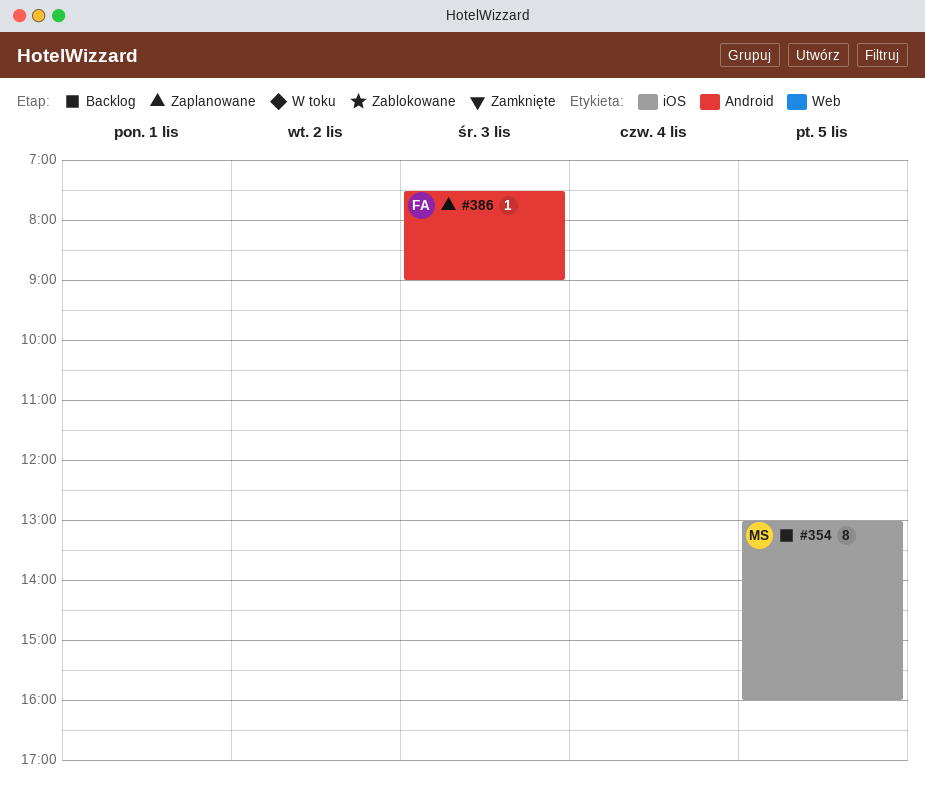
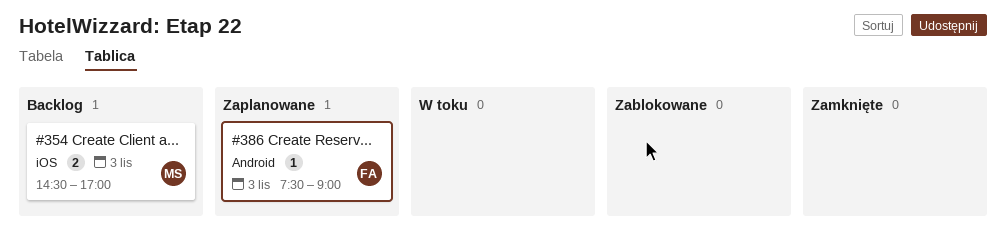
#354, estimate: 8 -> 2
#354, day: Nov 5 -> Nov 3
#354, begins: 13:00 -> 14:30
#354, ends: 16:00 -> 17:00

